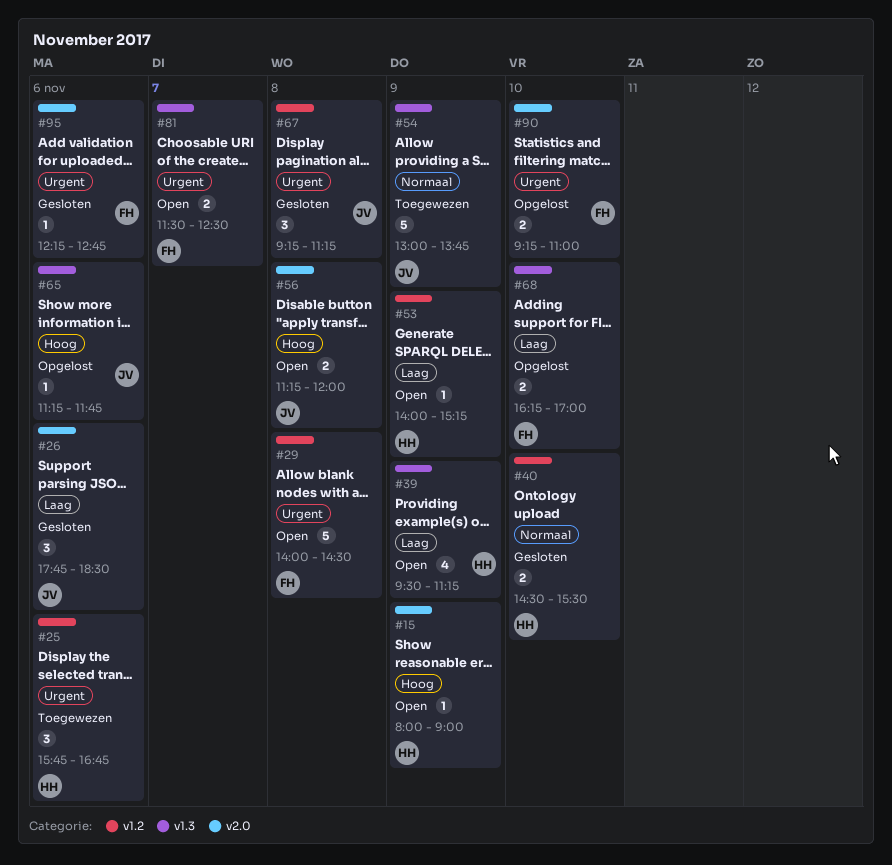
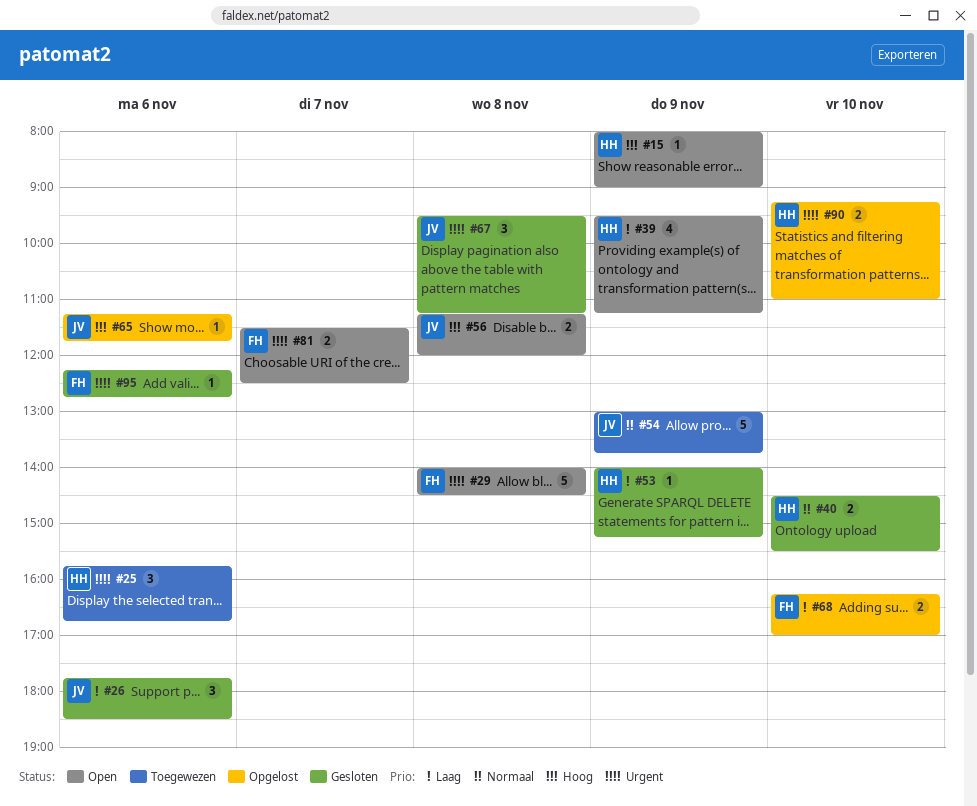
#53, status: Open -> Gesloten
#67, begins: 09:15 -> 09:30
#90, owner: FH -> HH

